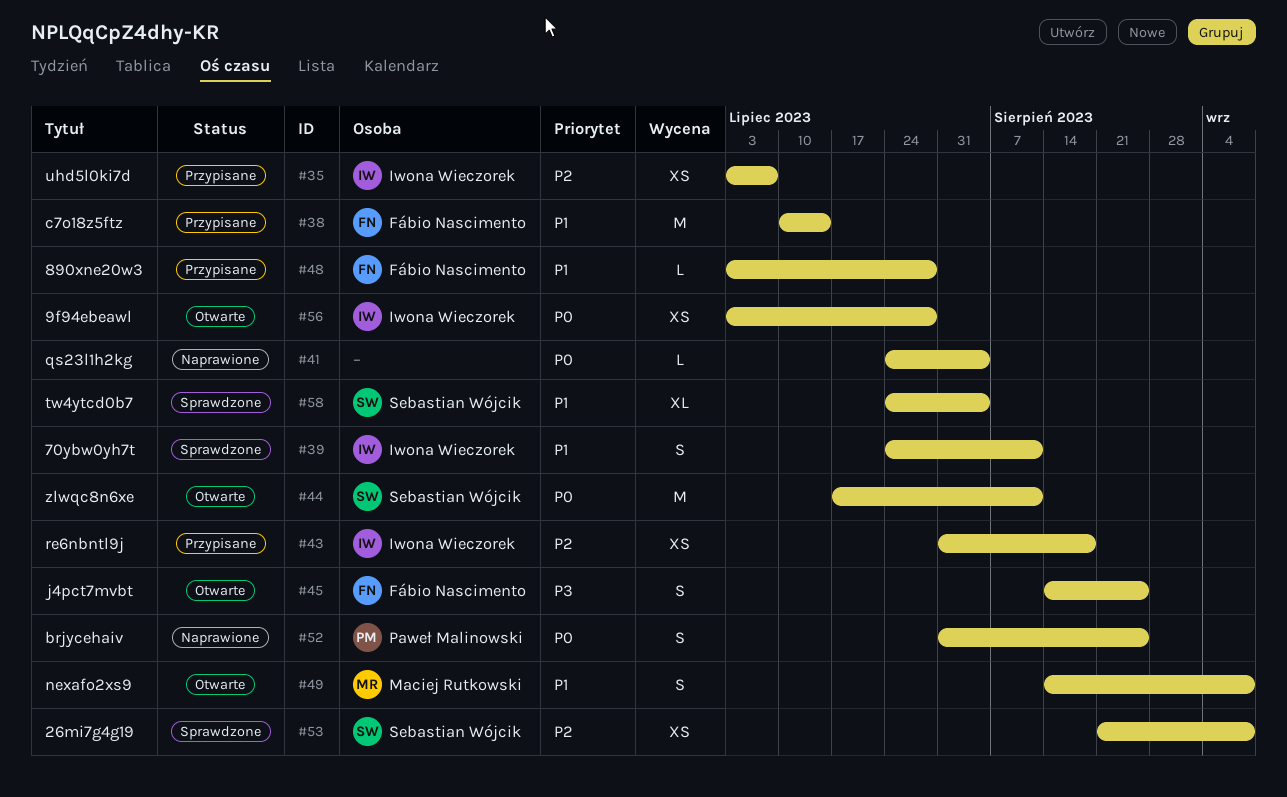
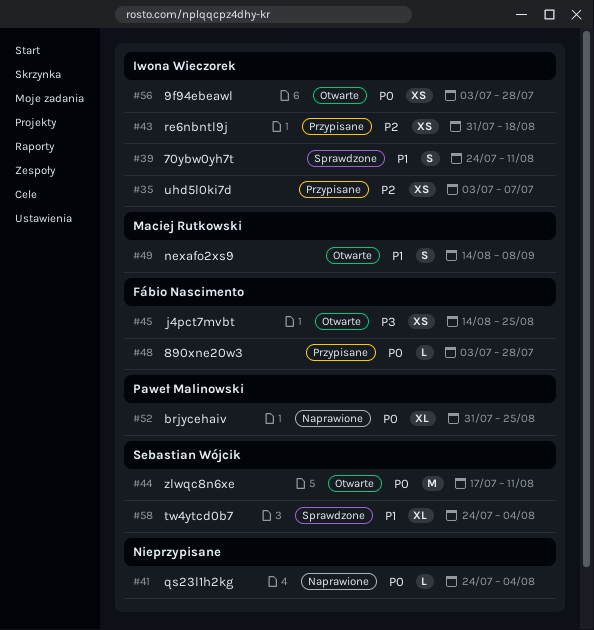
#38: present -> none
#45, estimate: S -> XS
#48, priority: P1 -> P0
#52, estimate: S -> XL
#53: present -> none

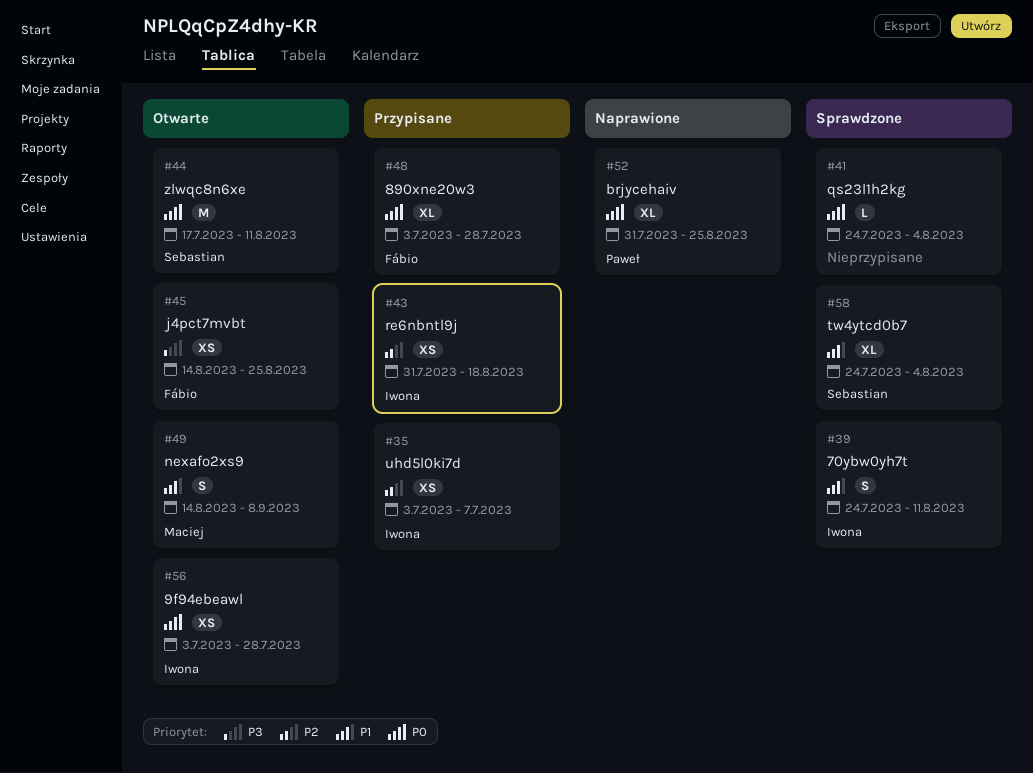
#41, status: Naprawione -> Sprawdzone
#48, estimate: L -> XL

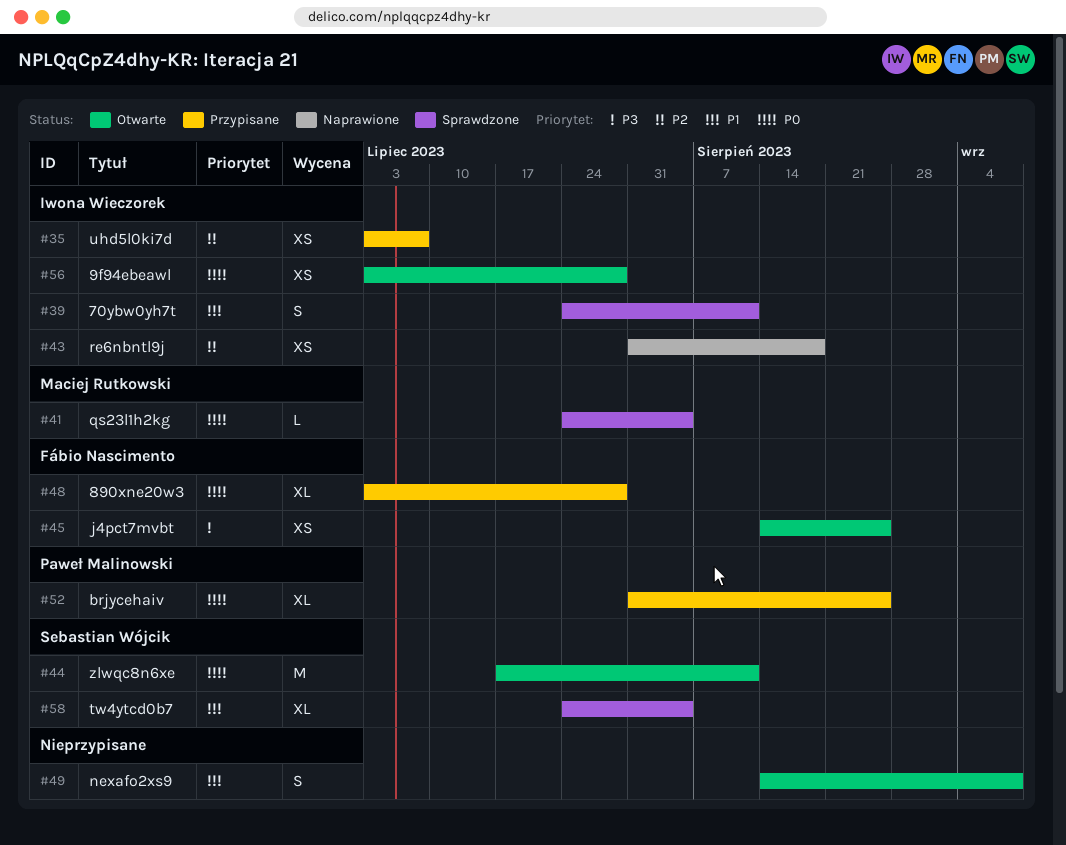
#41, owner: none -> Maciej Rutkowski
#43, status: Przypisane -> Naprawione
#49, owner: Maciej Rutkowski -> none
#52, status: Naprawione -> Przypisane

